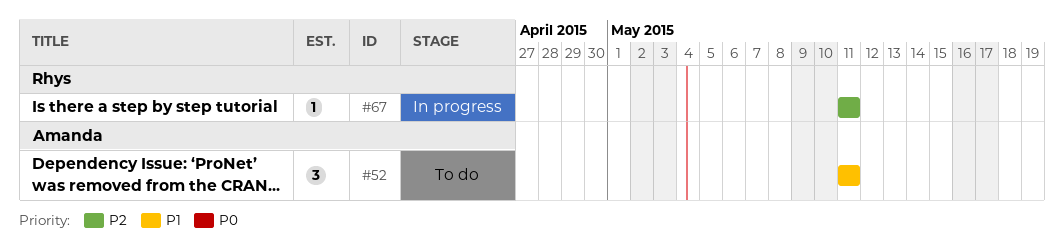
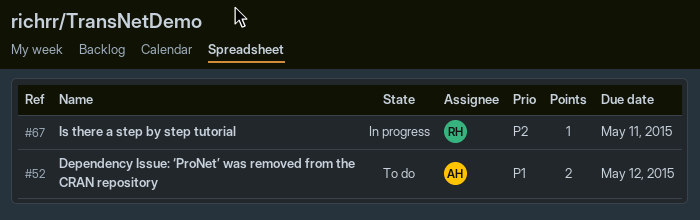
#52, estimate: 3 -> 2
#52, due: May 11 -> May 12

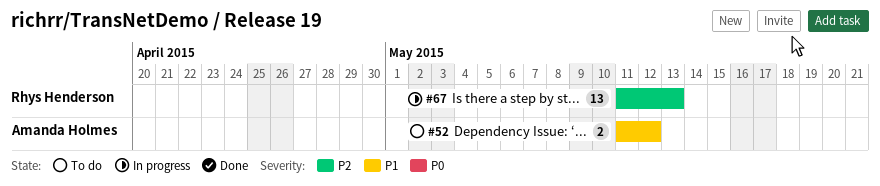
#67, estimate: 1 -> 13
#67, due: May 11 -> May 13

